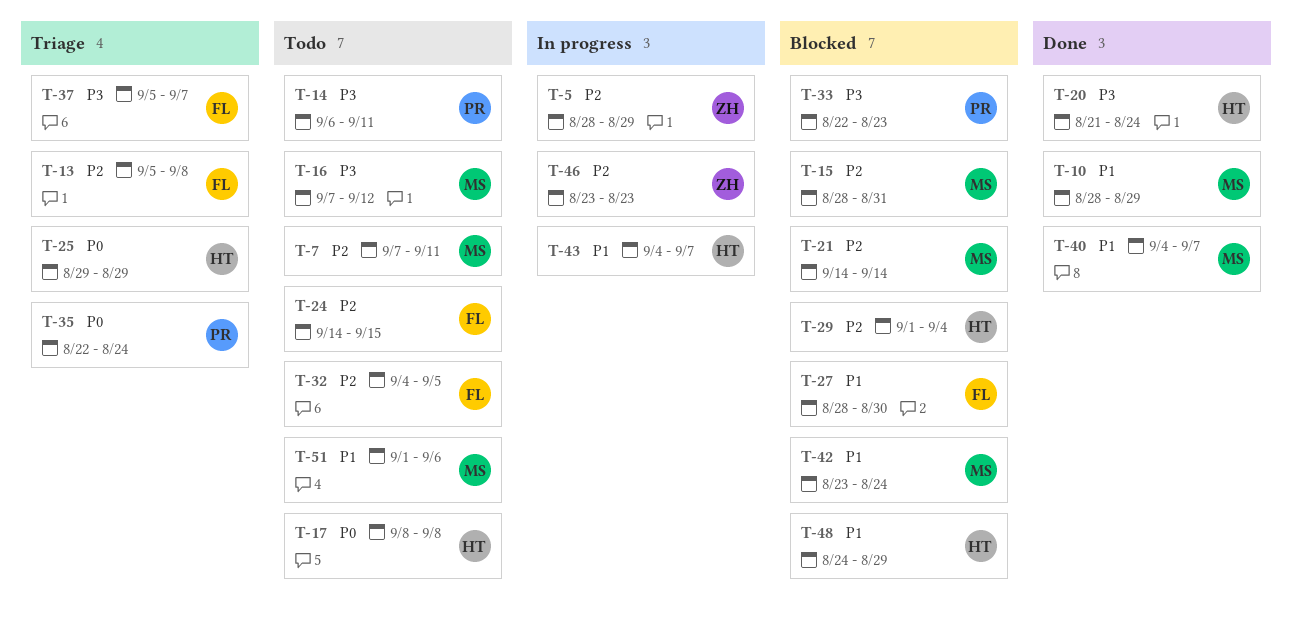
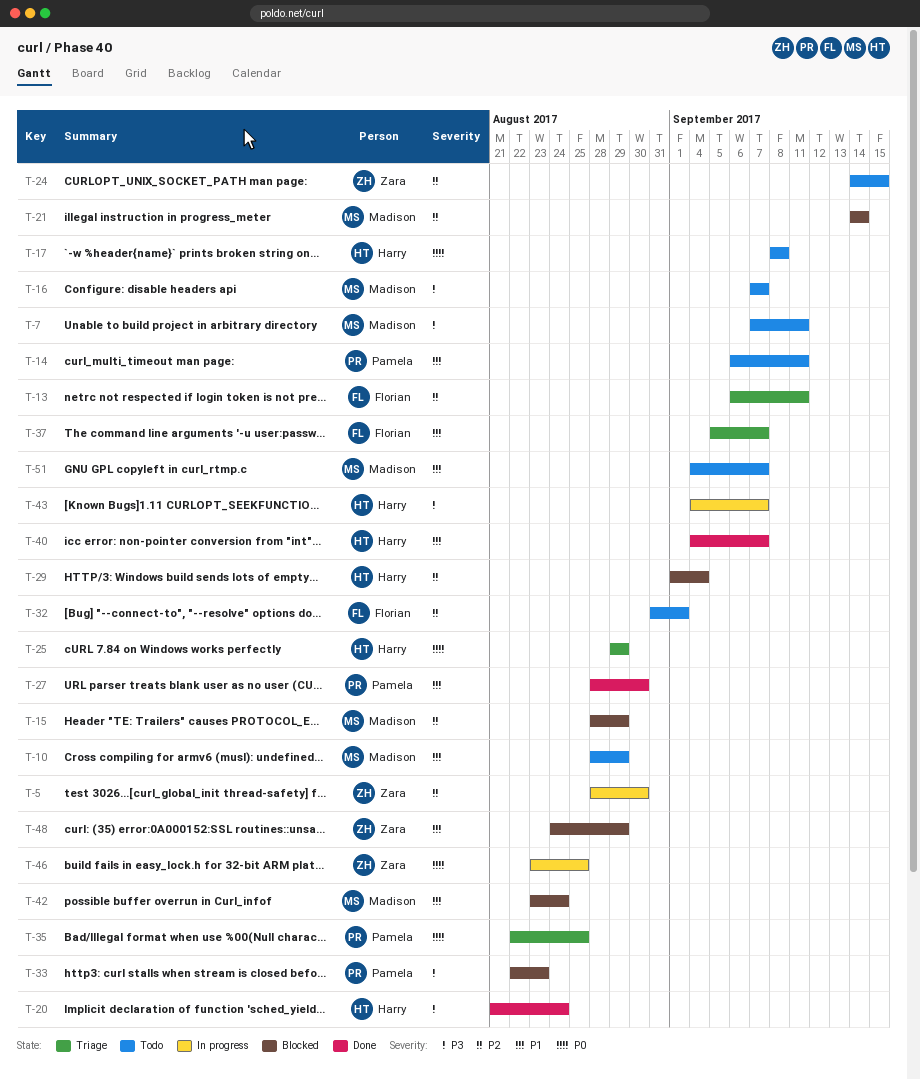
T-5, due: Aug 29 -> Aug 30
T-7, priority: P2 -> P3
T-10, status: Done -> Todo
T-13, start: Sep 5 -> Sep 6
T-13, due: Sep 8 -> Sep 11
T-14, priority: P3 -> P1
T-15, due: Aug 31 -> Aug 29
T-16, due: Sep 12 -> Sep 7
T-24, owner: Florian -> Zara
T-27, status: Blocked -> Done
T-27, owner: Florian -> Pamela
T-32, start: Sep 4 -> Aug 31
T-32, due: Sep 5 -> Sep 1
T-35, due: Aug 24 -> Aug 25
T-37, priority: P3 -> P1
T-40, owner: Madison -> Harry
T-43, priority: P1 -> P3
T-46, priority: P2 -> P0
T-46, due: Aug 23 -> Aug 25
T-48, owner: Harry -> Zara
T-51, start: Sep 1 -> Sep 4
T-51, due: Sep 6 -> Sep 7

